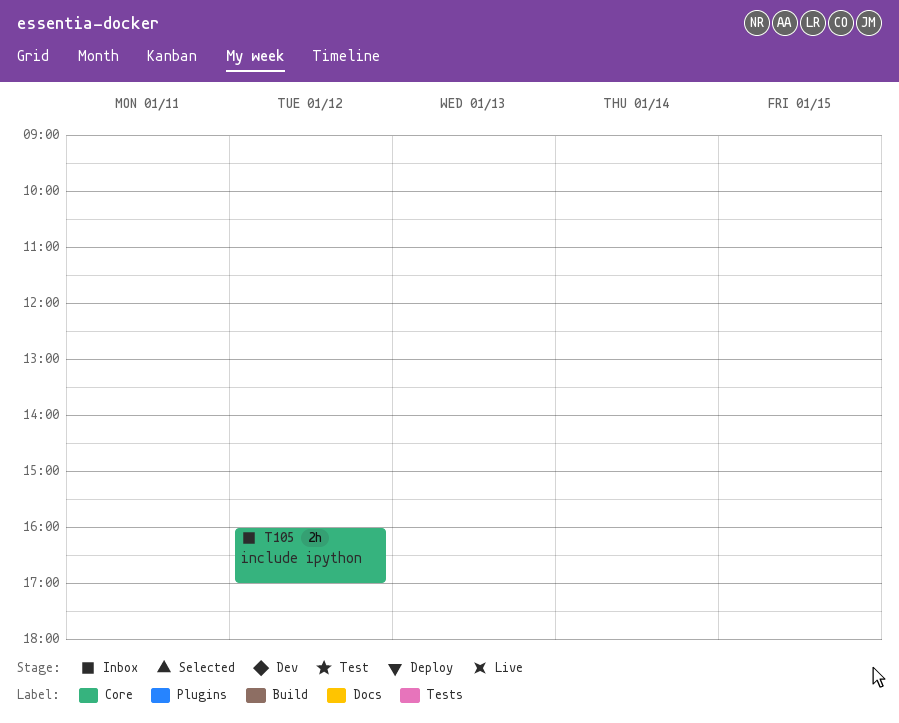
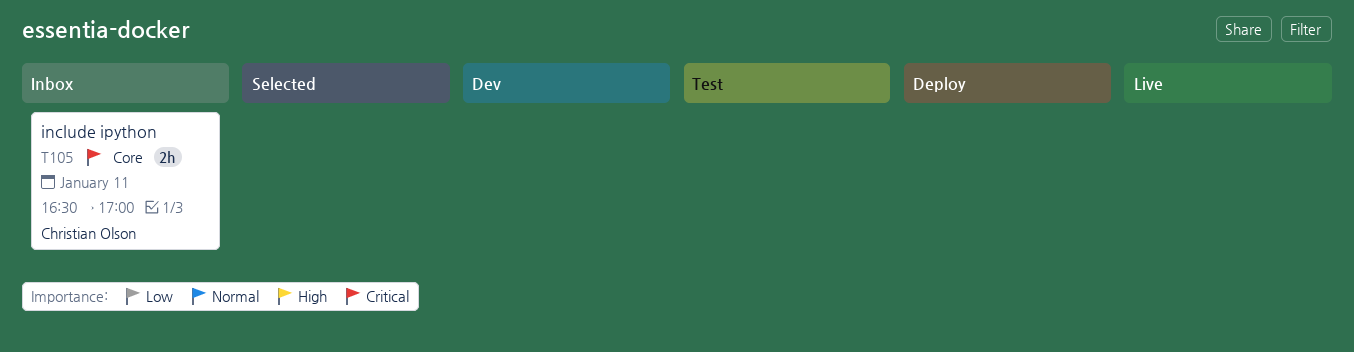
T105, day: Jan 12 -> Jan 11
T105, begins: 16:00 -> 16:30

